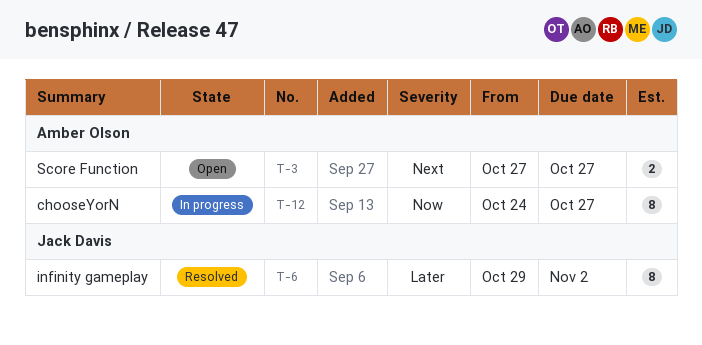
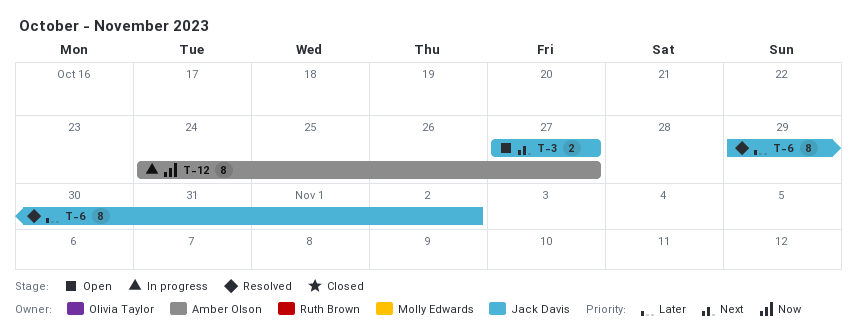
T-3, owner: Amber Olson -> Jack Davis

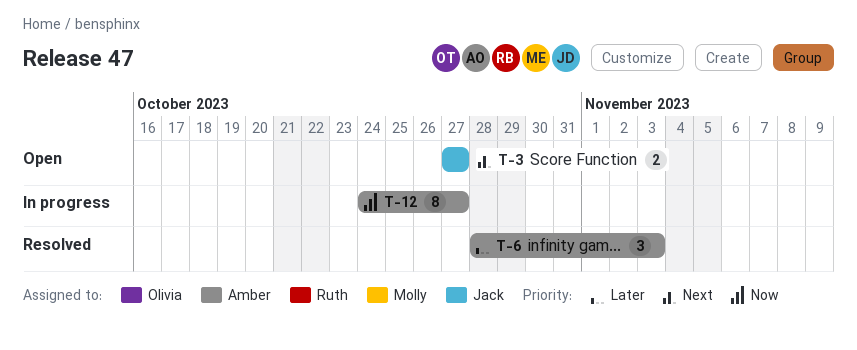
T-6, owner: Jack Davis -> Amber Olson
T-6, estimate: 8 -> 3
T-6, start: Oct 29 -> Oct 28
T-6, due: Nov 2 -> Nov 3

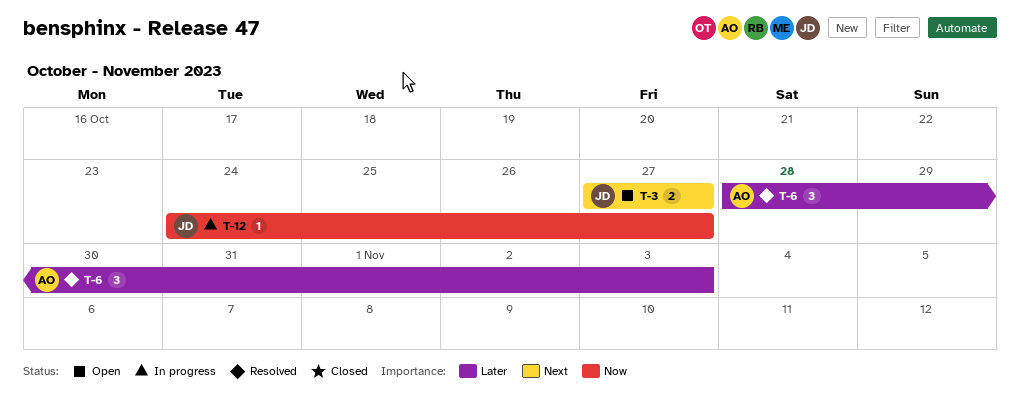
T-12, owner: Amber -> Jack
T-12, estimate: 8 -> 1

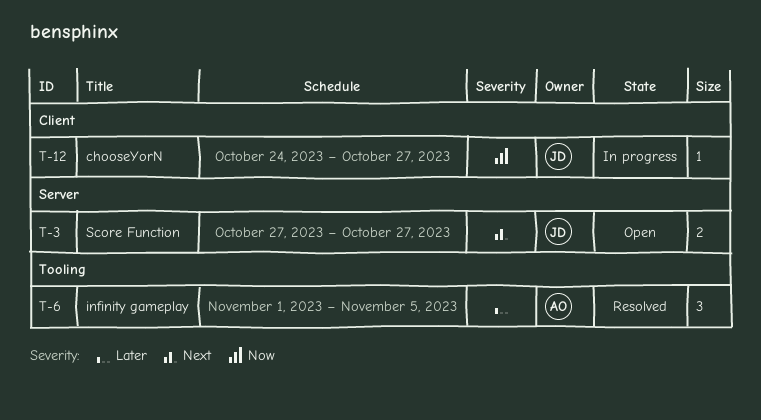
T-6, start: Oct 28 -> Nov 1
T-6, due: Nov 3 -> Nov 5

